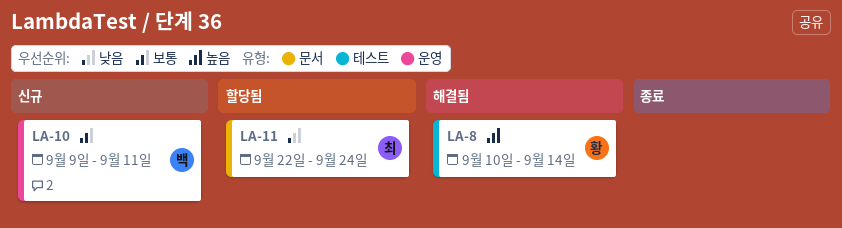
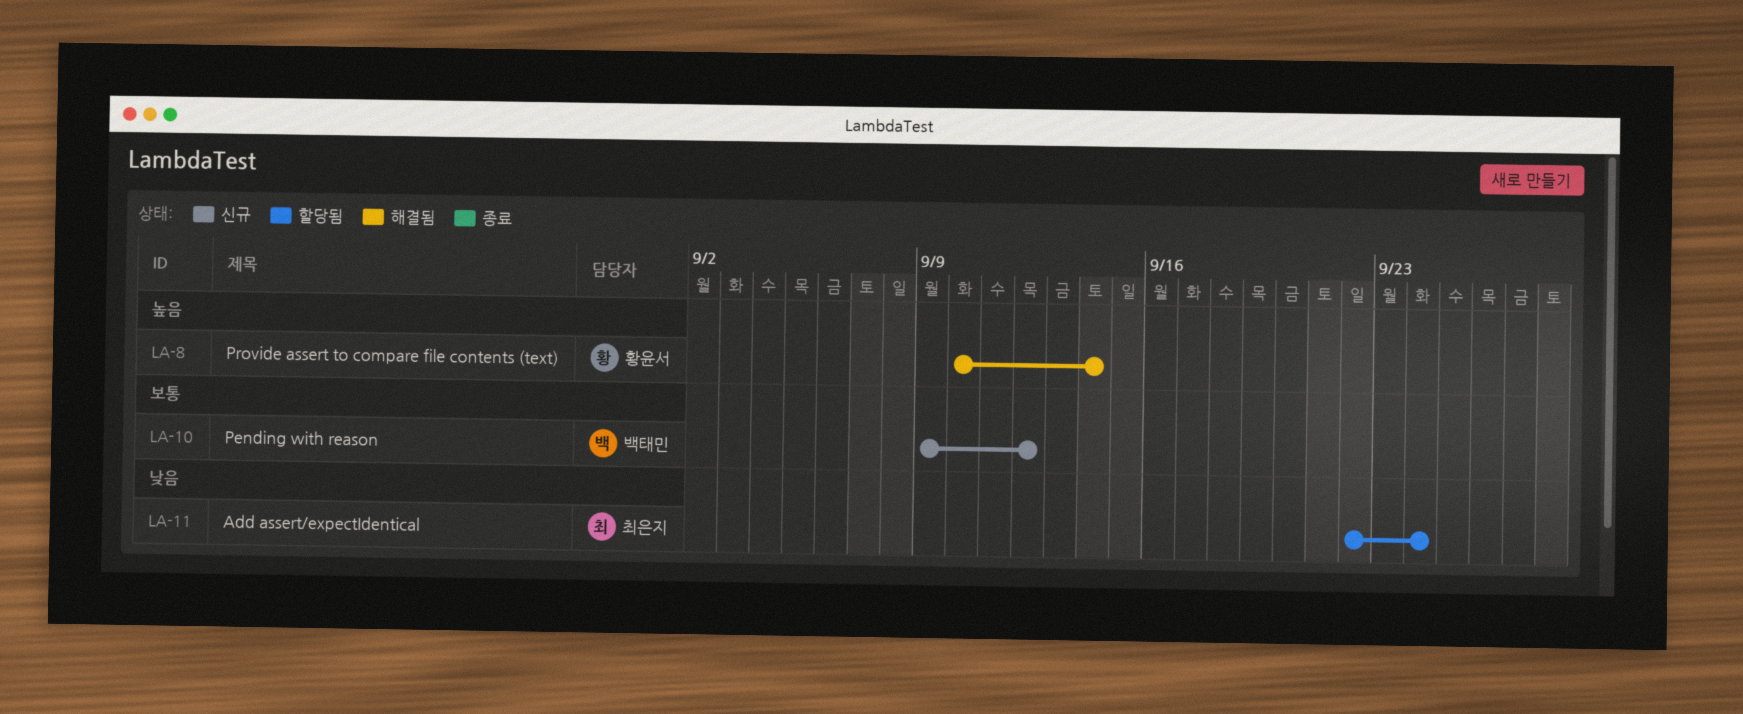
LA-10, due: Sep 11 -> Sep 12

